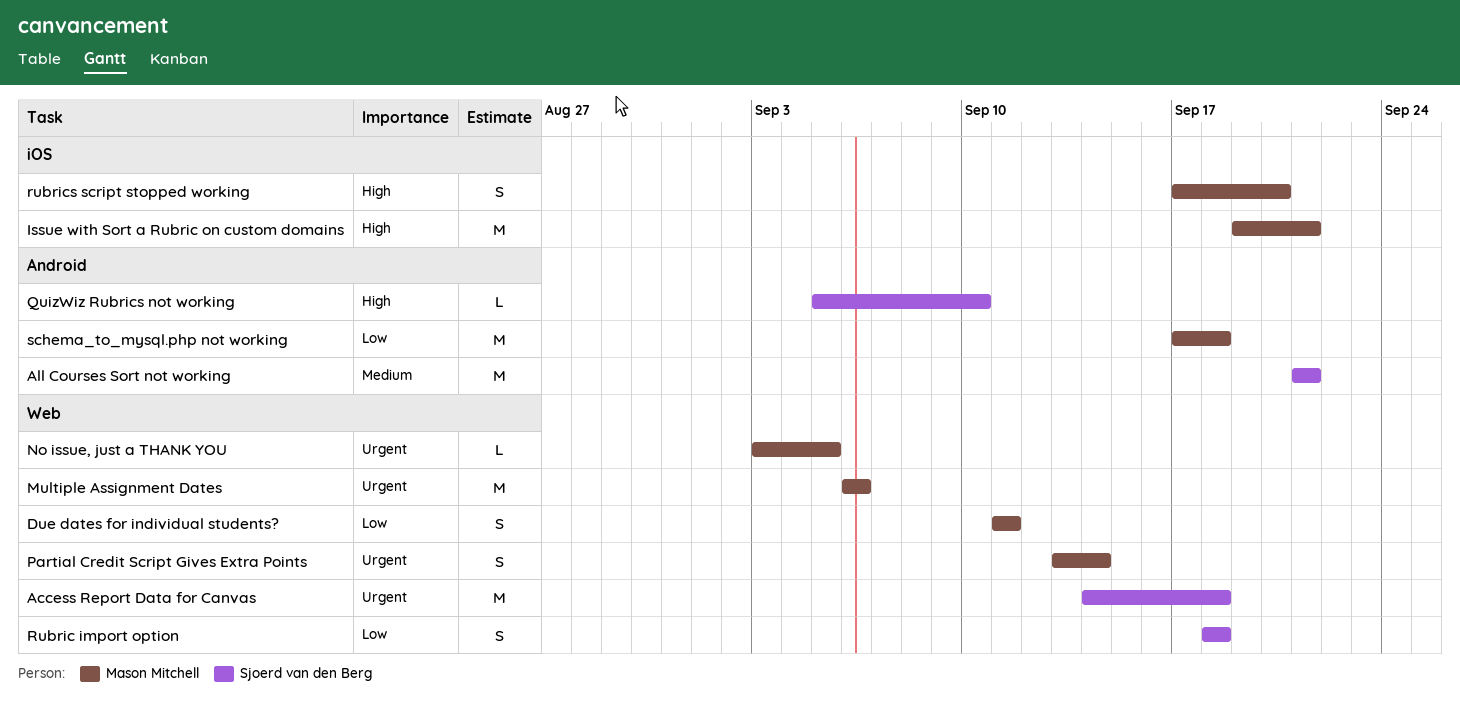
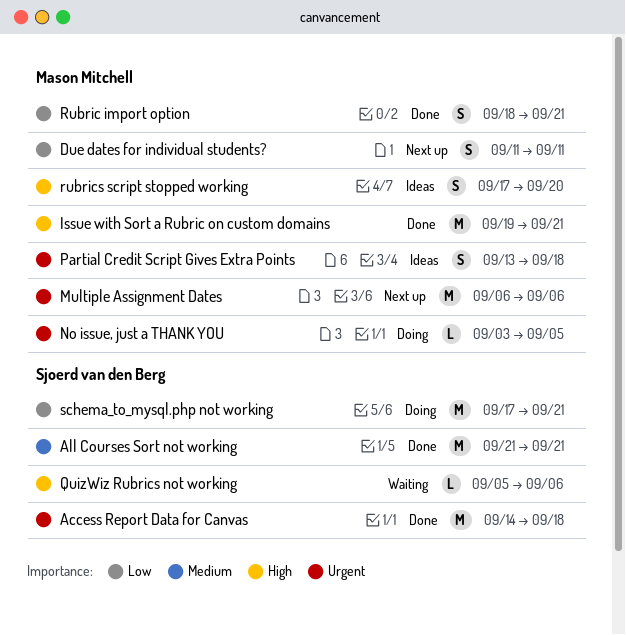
Partial Credit Script Gives Extra Points, due: Sep 14 -> Sep 18
QuizWiz Rubrics not working, due: Sep 10 -> Sep 6
Rubric import option, owner: Sjoerd van den Berg -> Mason Mitchell
Rubric import option, due: Sep 18 -> Sep 21
schema_to_mysql.php not working, owner: Mason Mitchell -> Sjoerd van den Berg
schema_to_mysql.php not working, due: Sep 18 -> Sep 21

